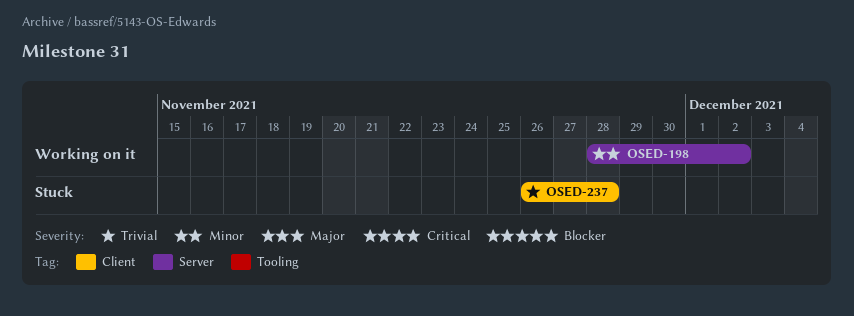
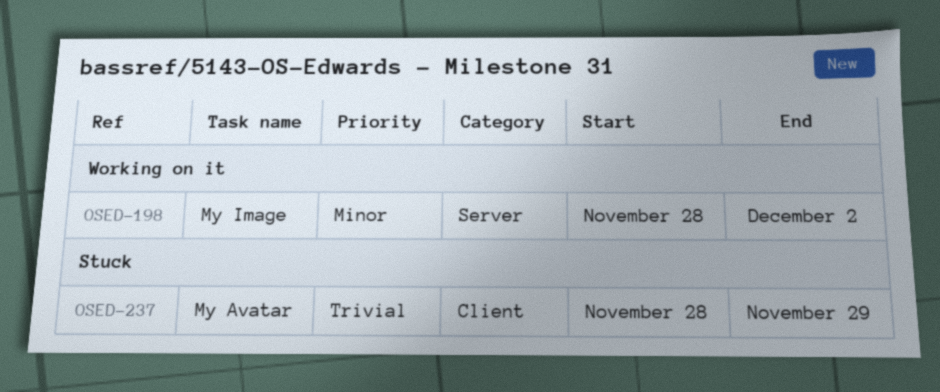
OSED-237, start: Nov 26 -> Nov 28
OSED-237, due: Nov 28 -> Nov 29

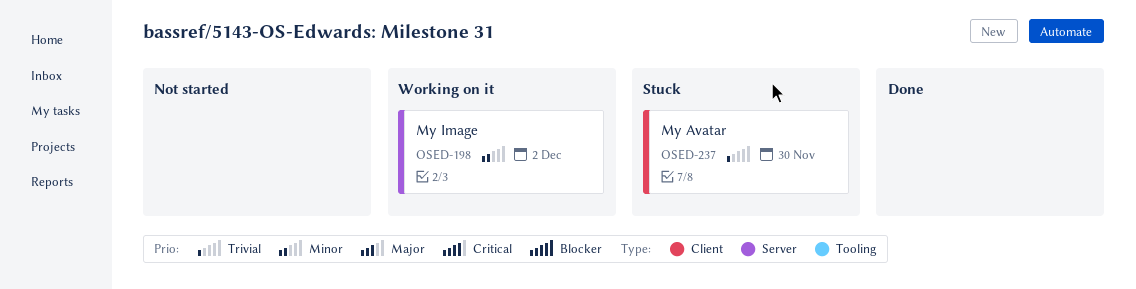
OSED-237, due: Nov 29 -> Nov 30

